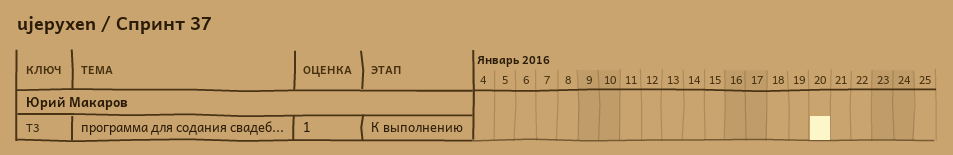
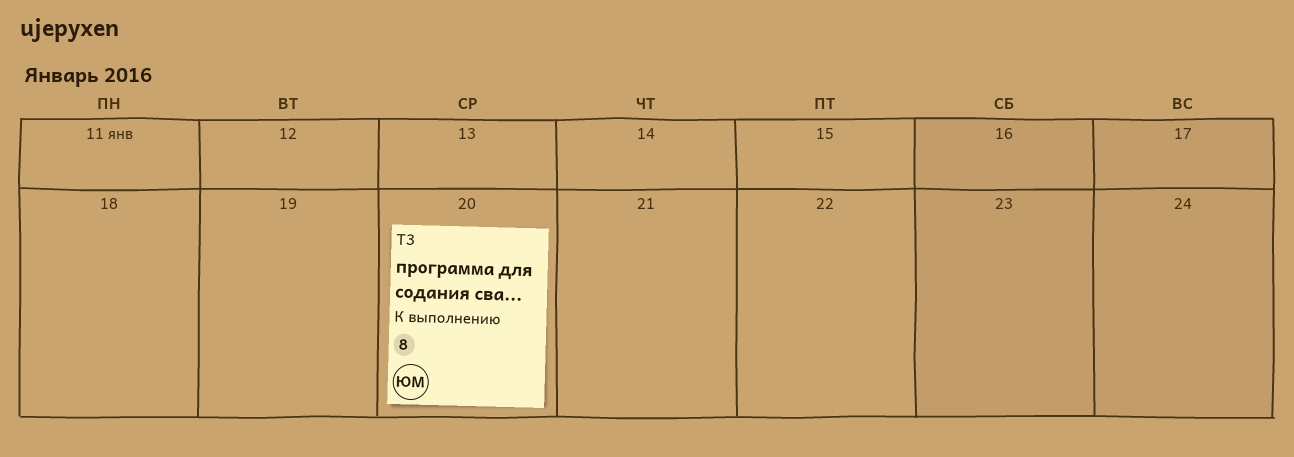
T3, estimate: 1 -> 8

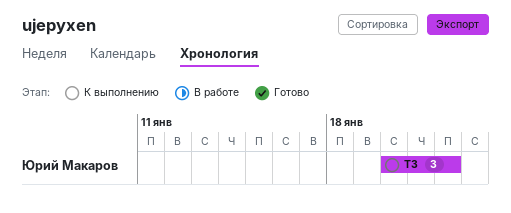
T3, estimate: 8 -> 3
T3, due: Jan 20 -> Jan 22

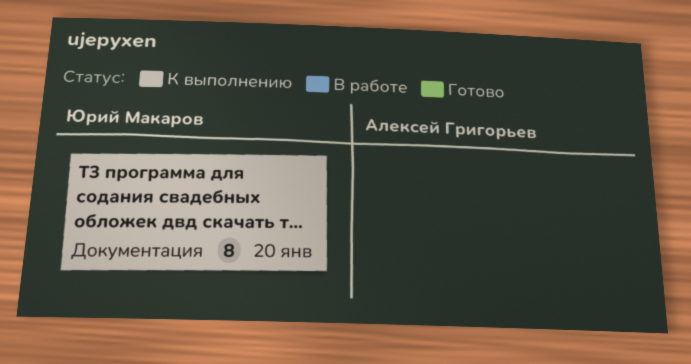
T3, estimate: 3 -> 8
T3, due: Jan 22 -> Jan 20

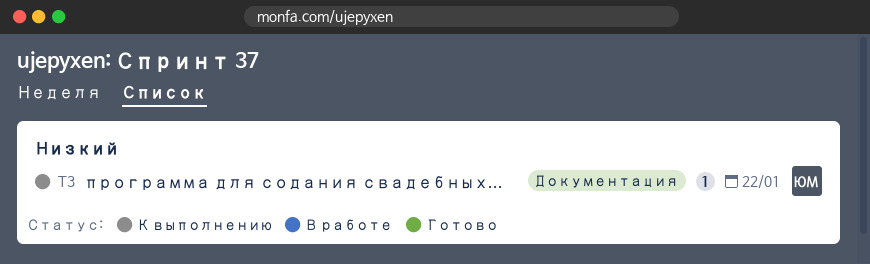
T3, estimate: 8 -> 1
T3, due: Jan 20 -> Jan 22

